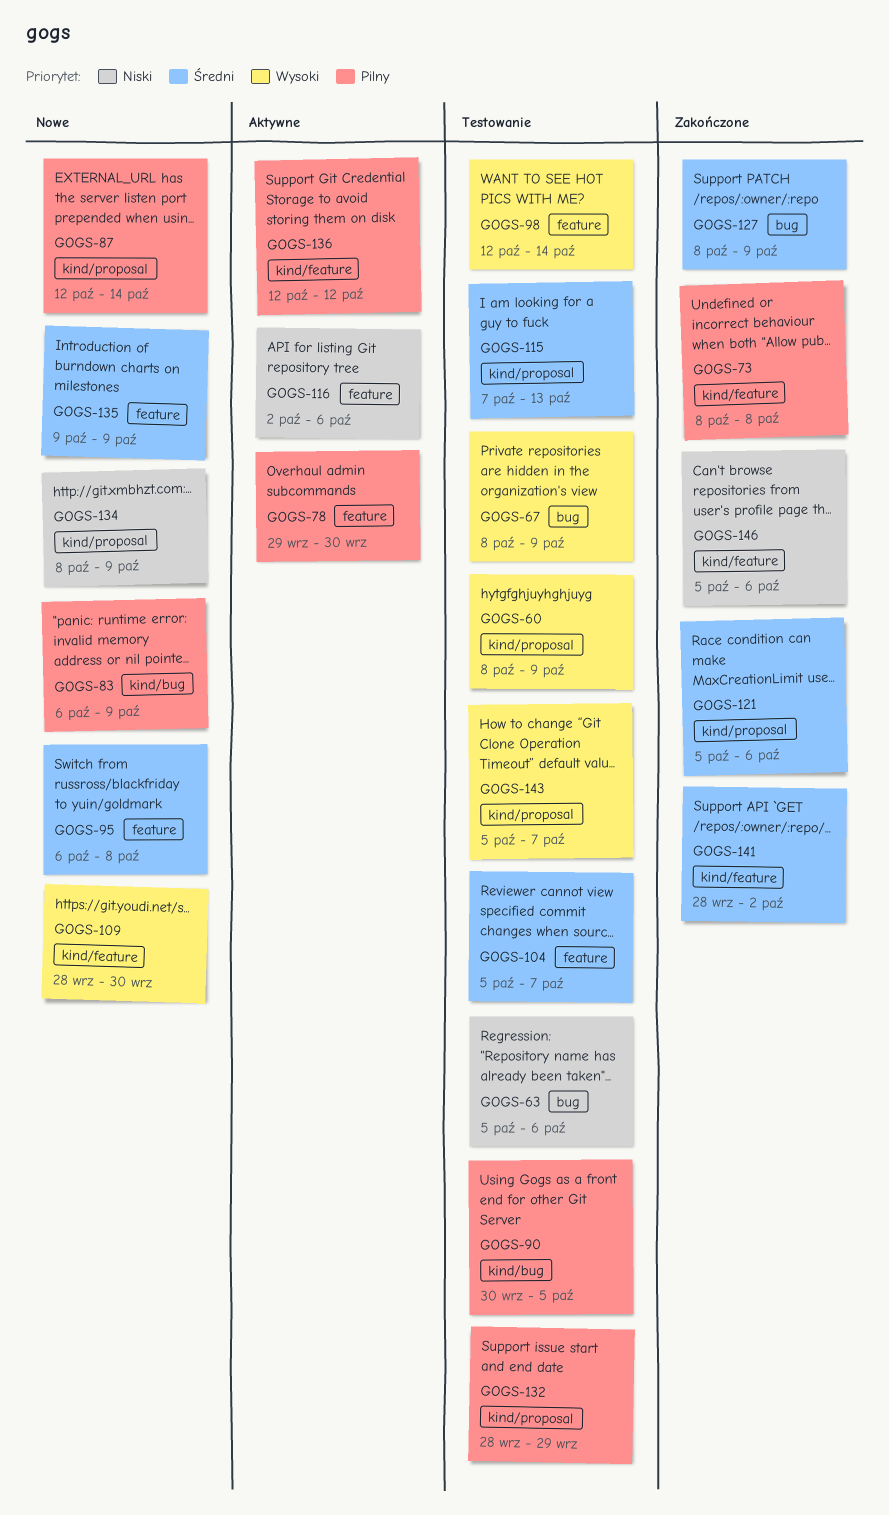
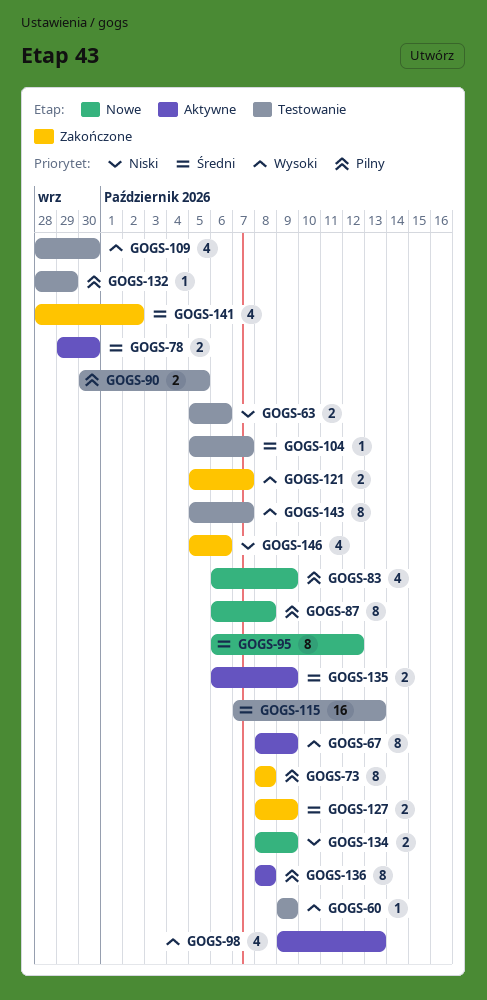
GOGS-60, start: Oct 8 -> Oct 9
GOGS-67, status: Testowanie -> Aktywne
GOGS-78, priority: Pilny -> Średni
GOGS-87, start: Oct 12 -> Oct 6
GOGS-87, due: Oct 14 -> Oct 8
GOGS-95, due: Oct 8 -> Oct 12
GOGS-98, status: Testowanie -> Aktywne
GOGS-98, start: Oct 12 -> Oct 9
GOGS-98, due: Oct 14 -> Oct 13
GOGS-109, status: Nowe -> Testowanie
GOGS-116: present -> none
GOGS-121, priority: Średni -> Wysoki
GOGS-121, due: Oct 6 -> Oct 7
GOGS-135, status: Nowe -> Aktywne
GOGS-135, start: Oct 9 -> Oct 6
GOGS-136, start: Oct 12 -> Oct 8
GOGS-136, due: Oct 12 -> Oct 8

